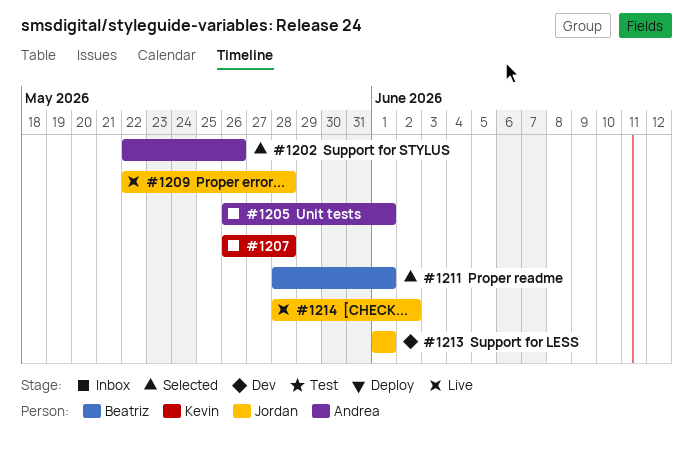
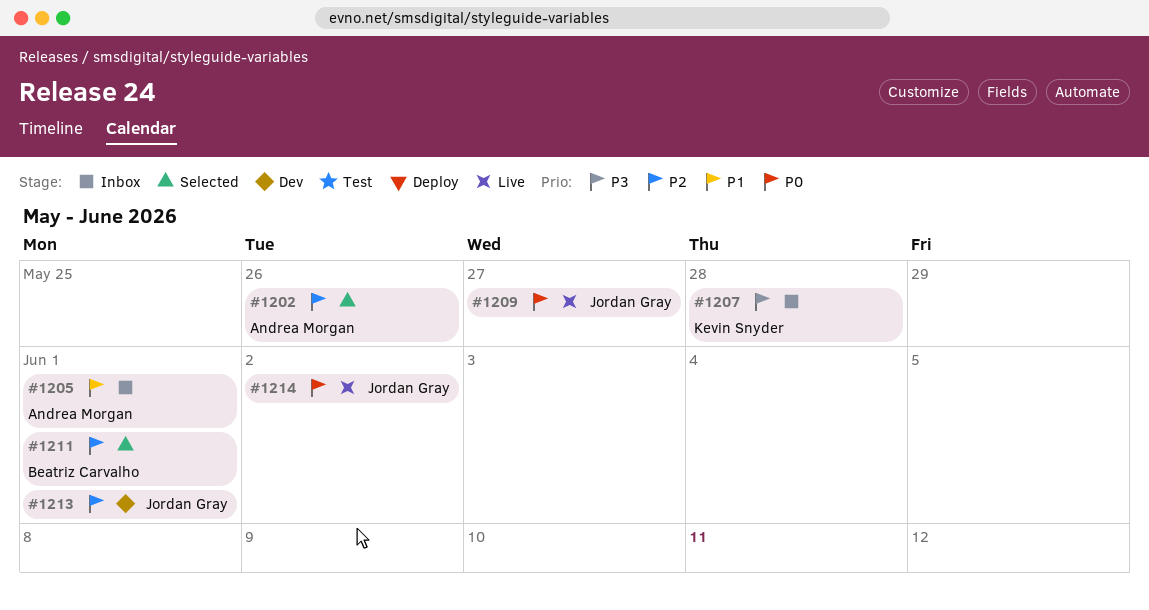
#1209, due: May 28 -> May 27

